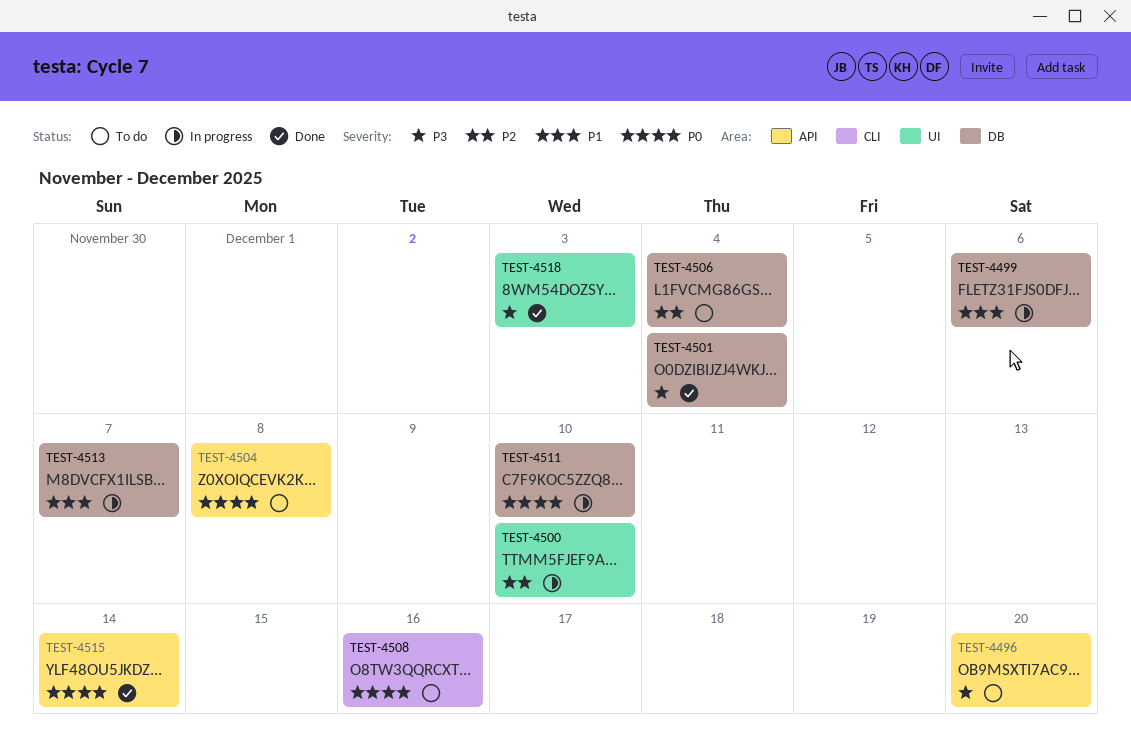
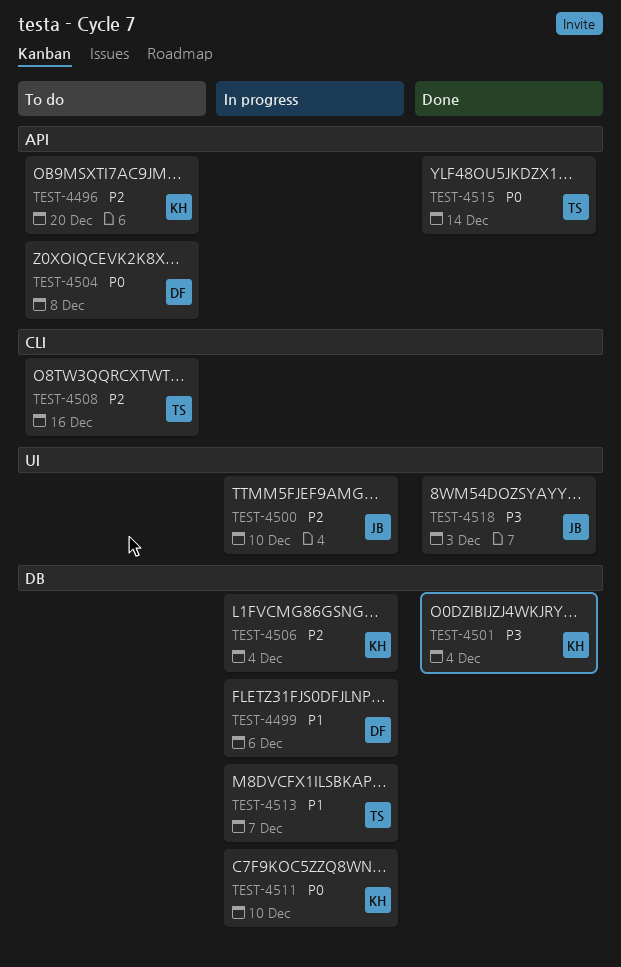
TEST-4496, priority: P3 -> P2
TEST-4506, status: To do -> In progress
TEST-4508, priority: P0 -> P2

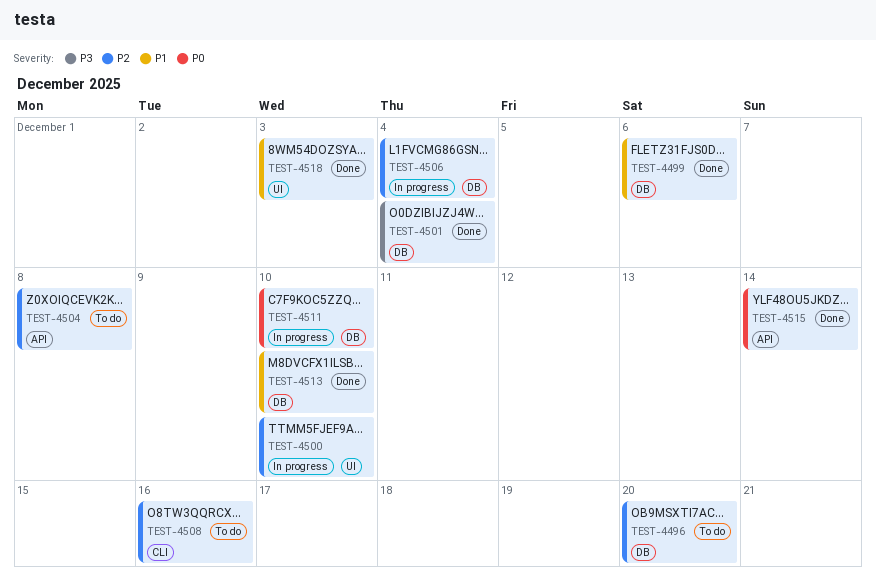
TEST-4496, label: API -> DB
TEST-4499, status: In progress -> Done
TEST-4504, priority: P0 -> P2
TEST-4513, status: In progress -> Done
TEST-4513, due: Dec 7 -> Dec 10
TEST-4518, priority: P3 -> P1

